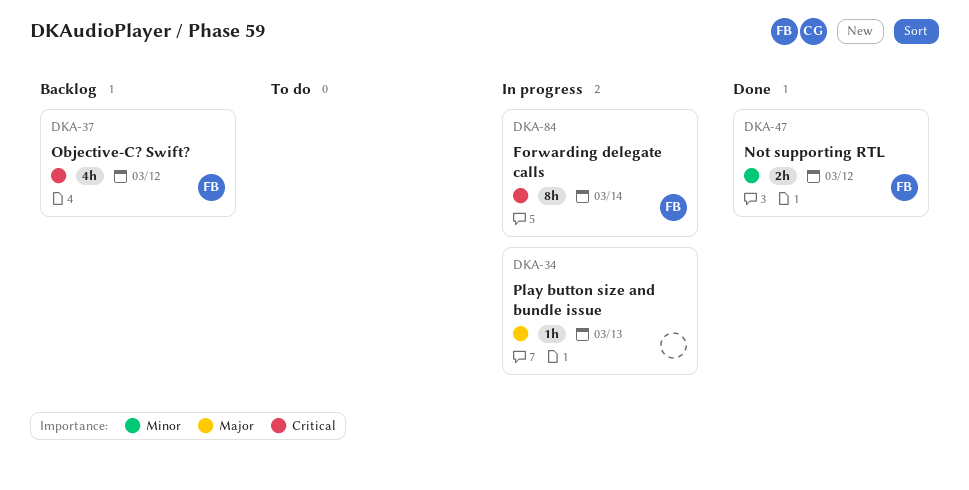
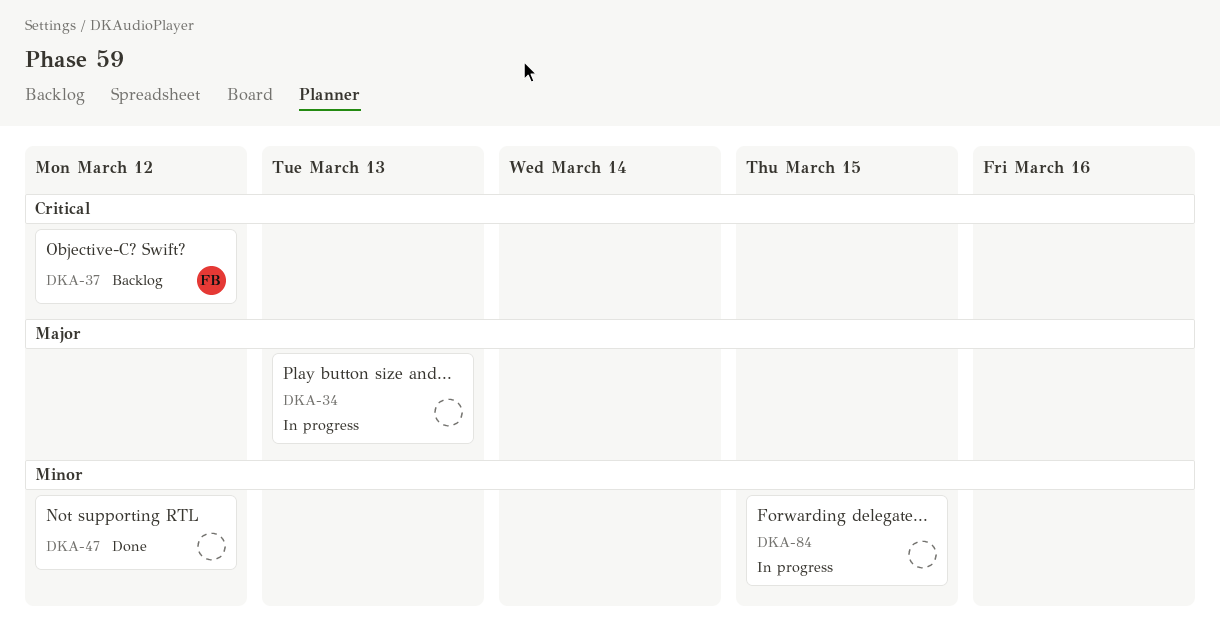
DKA-47, owner: FB -> none
DKA-84, owner: FB -> none
DKA-84, priority: Critical -> Minor
DKA-84, due: Mar 14 -> Mar 15

